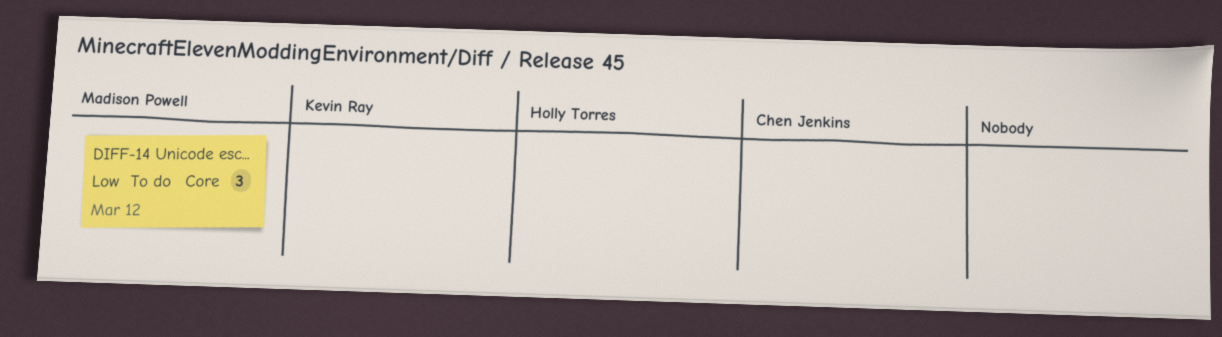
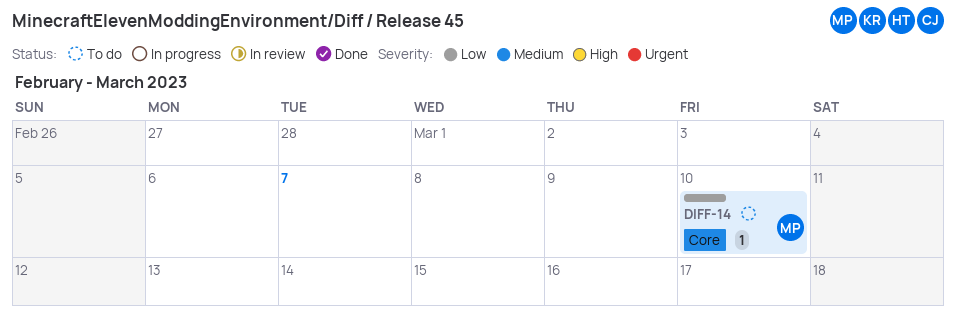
DIFF-14, estimate: 3 -> 1
DIFF-14, due: Mar 12 -> Mar 10

